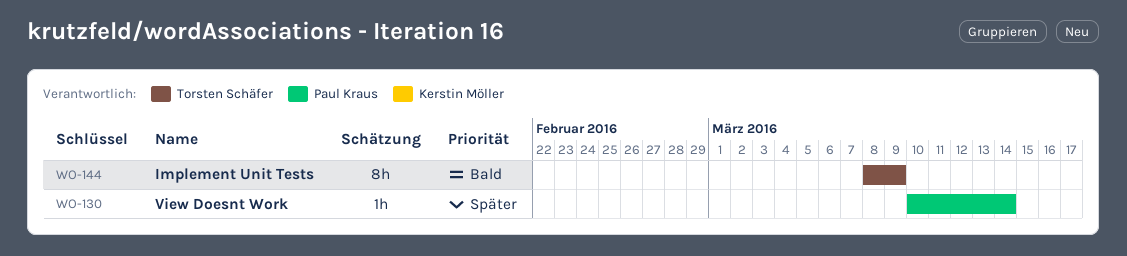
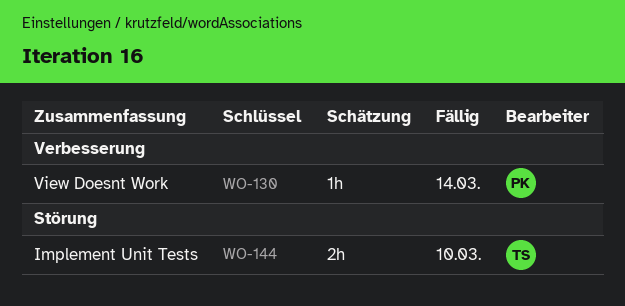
WO-144, estimate: 8h -> 2h
WO-144, due: Mar 9 -> Mar 10

